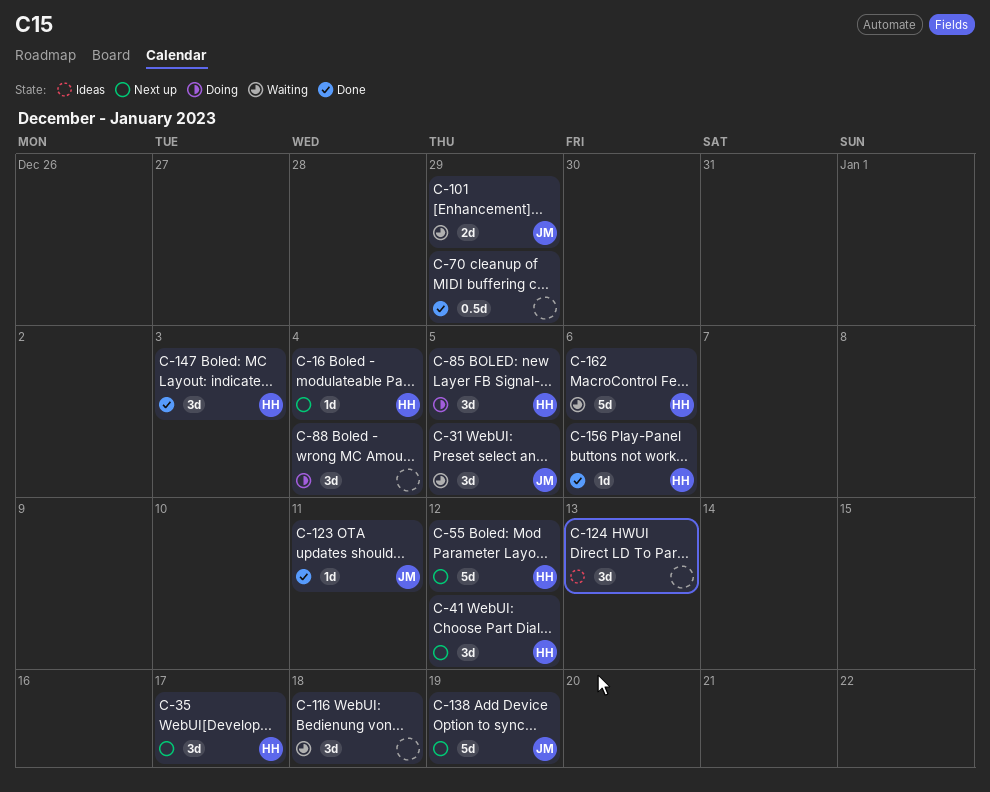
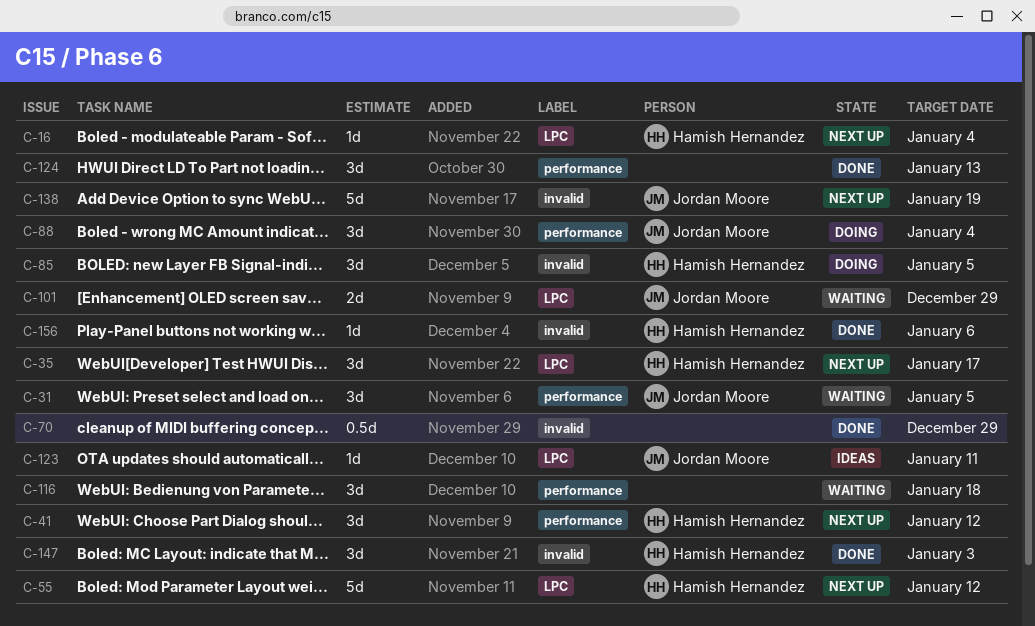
C-88, owner: none -> Jordan Moore
C-123, status: Done -> Ideas
C-124, status: Ideas -> Done
C-162: present -> none

